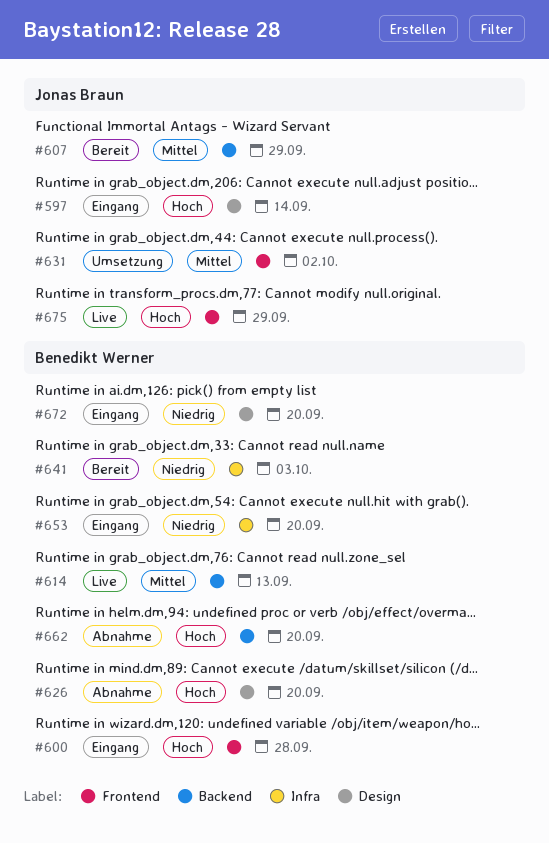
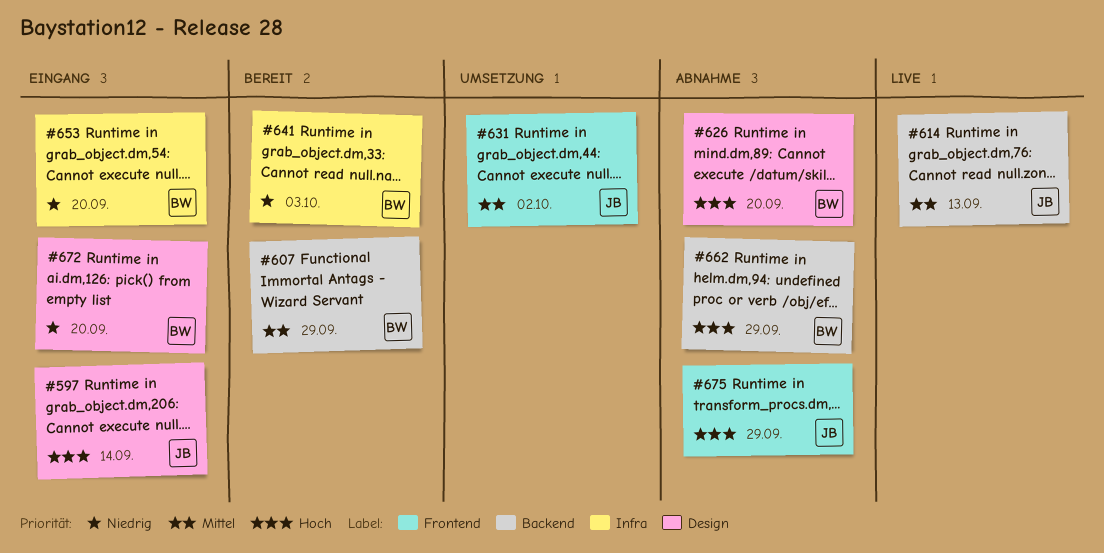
#600: present -> none
#607, owner: Jonas Braun -> Benedikt Werner
#614, owner: Benedikt Werner -> Jonas Braun
#662, due: Sep 20 -> Sep 29
#675, status: Live -> Abnahme

